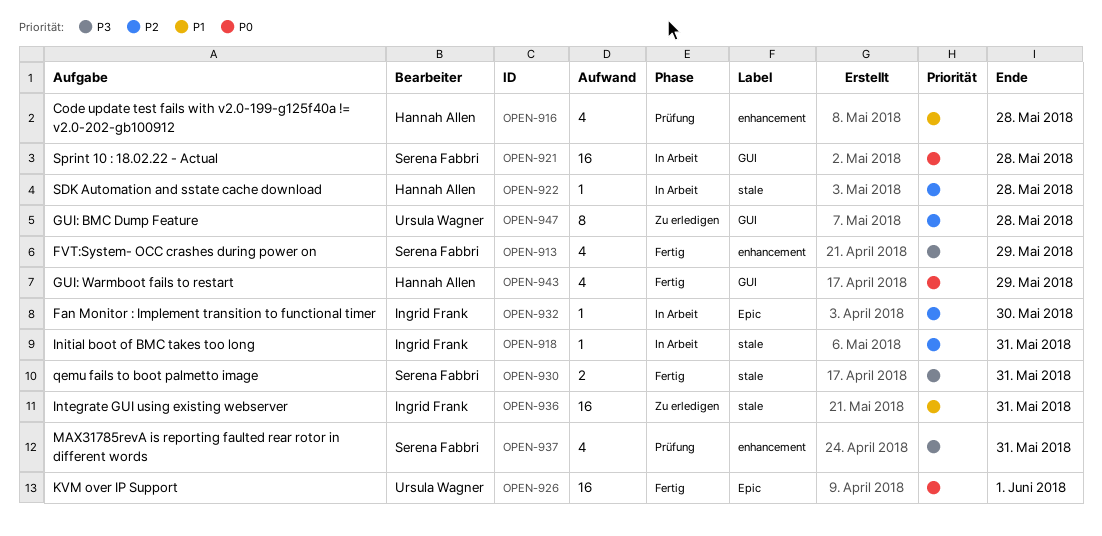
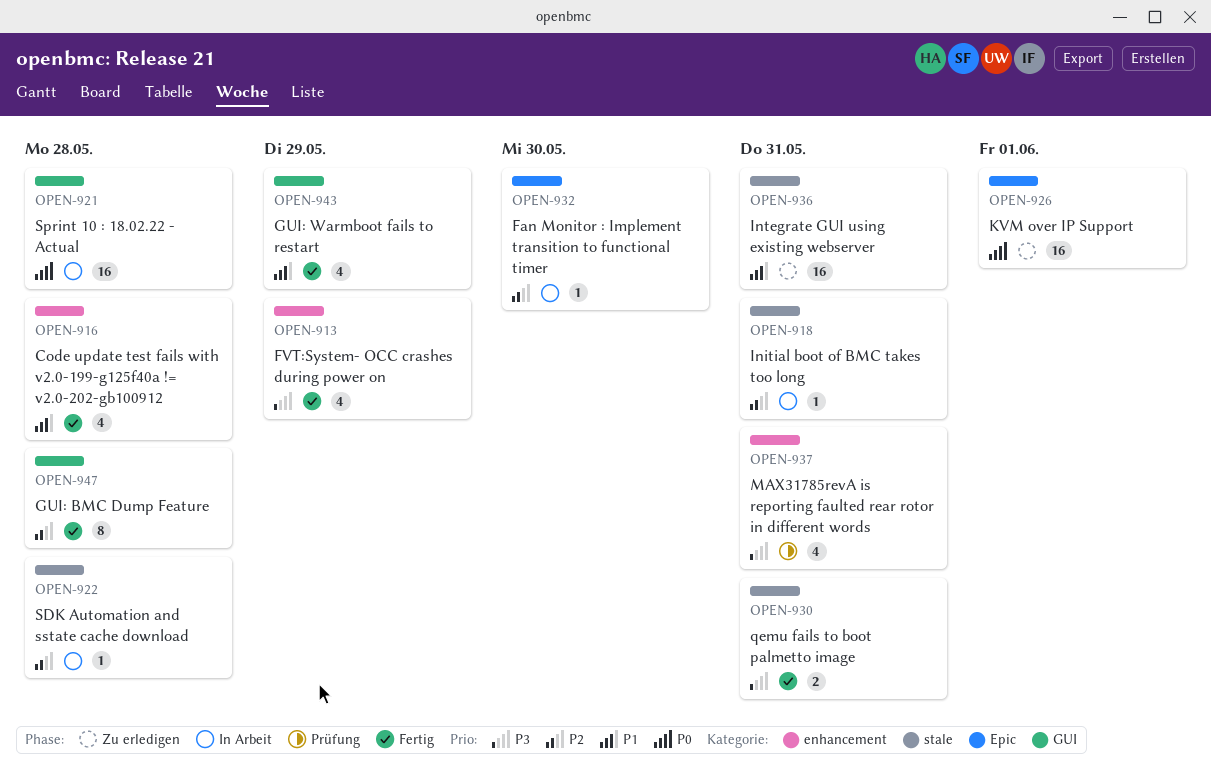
OPEN-916, status: Prüfung -> Fertig
OPEN-926, status: Fertig -> Zu erledigen
OPEN-943, priority: P0 -> P1
OPEN-947, status: Zu erledigen -> Fertig

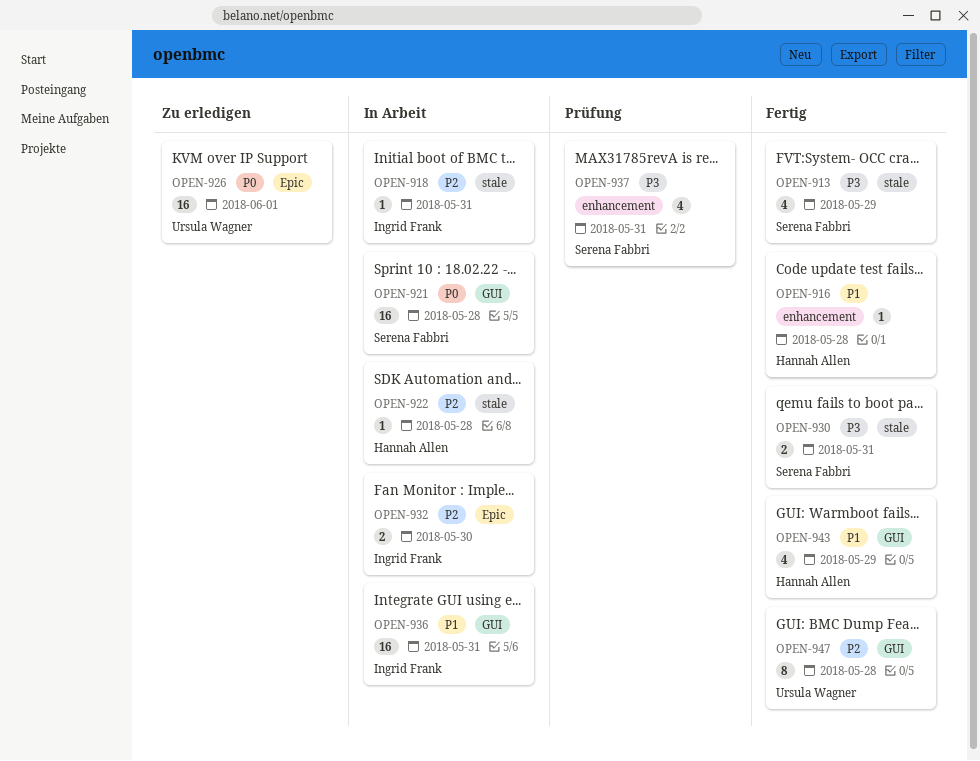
OPEN-913, label: enhancement -> stale
OPEN-916, estimate: 4 -> 1
OPEN-932, estimate: 1 -> 2
OPEN-936, status: Zu erledigen -> In Arbeit
OPEN-936, label: stale -> GUI

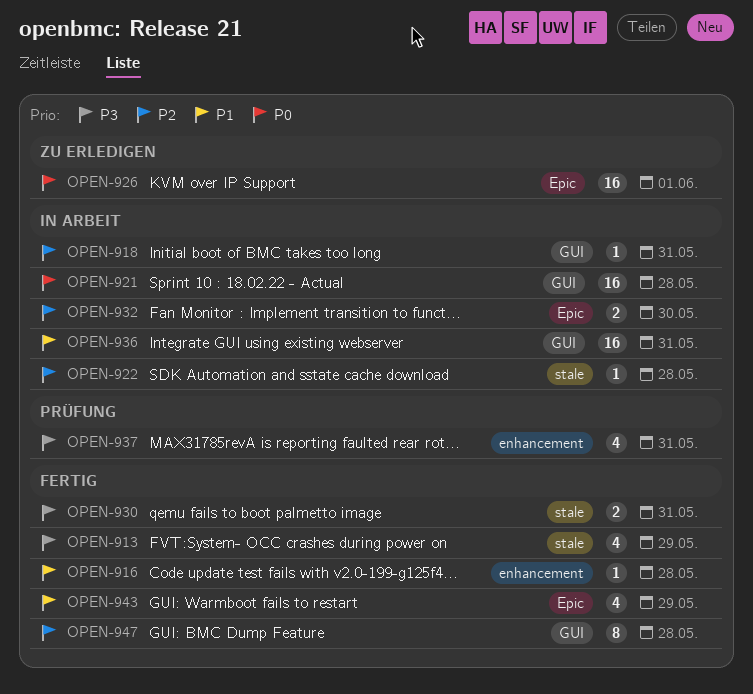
OPEN-918, label: stale -> GUI
OPEN-943, label: GUI -> Epic

